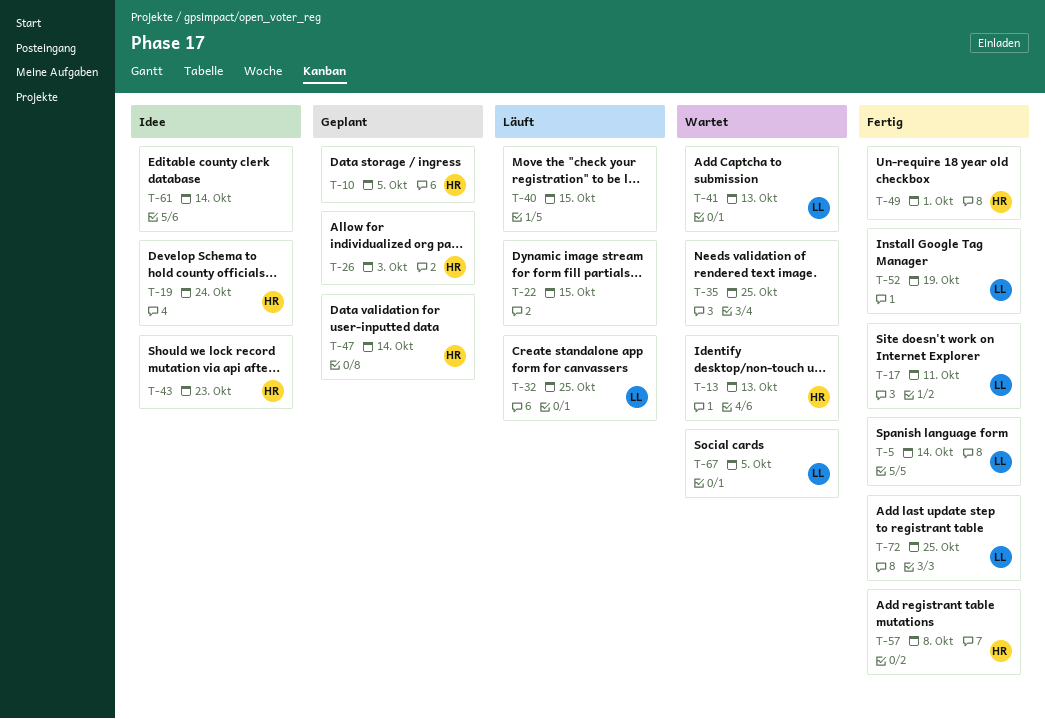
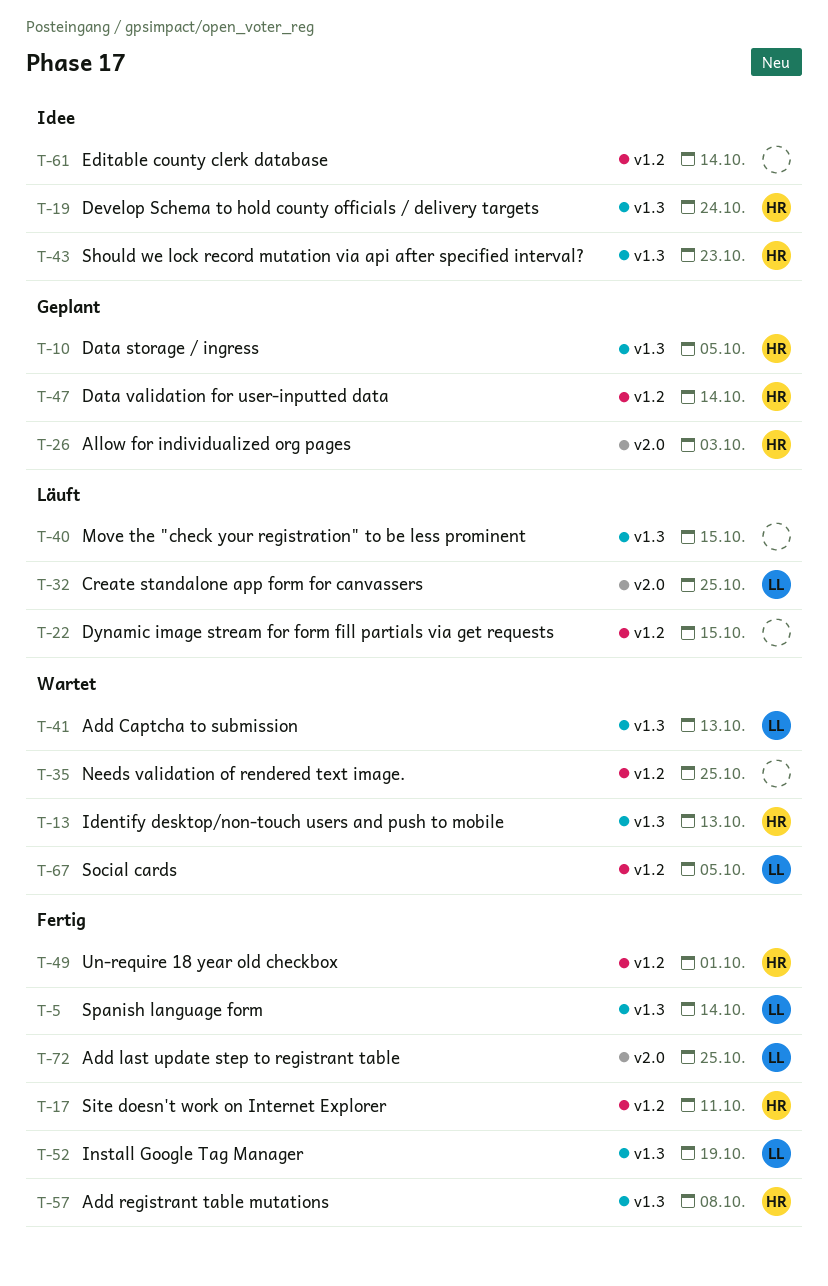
T-17, owner: LL -> HR

